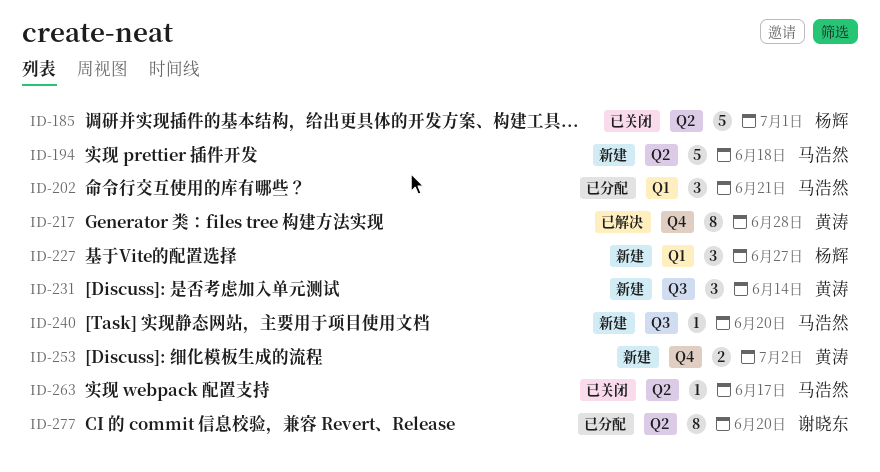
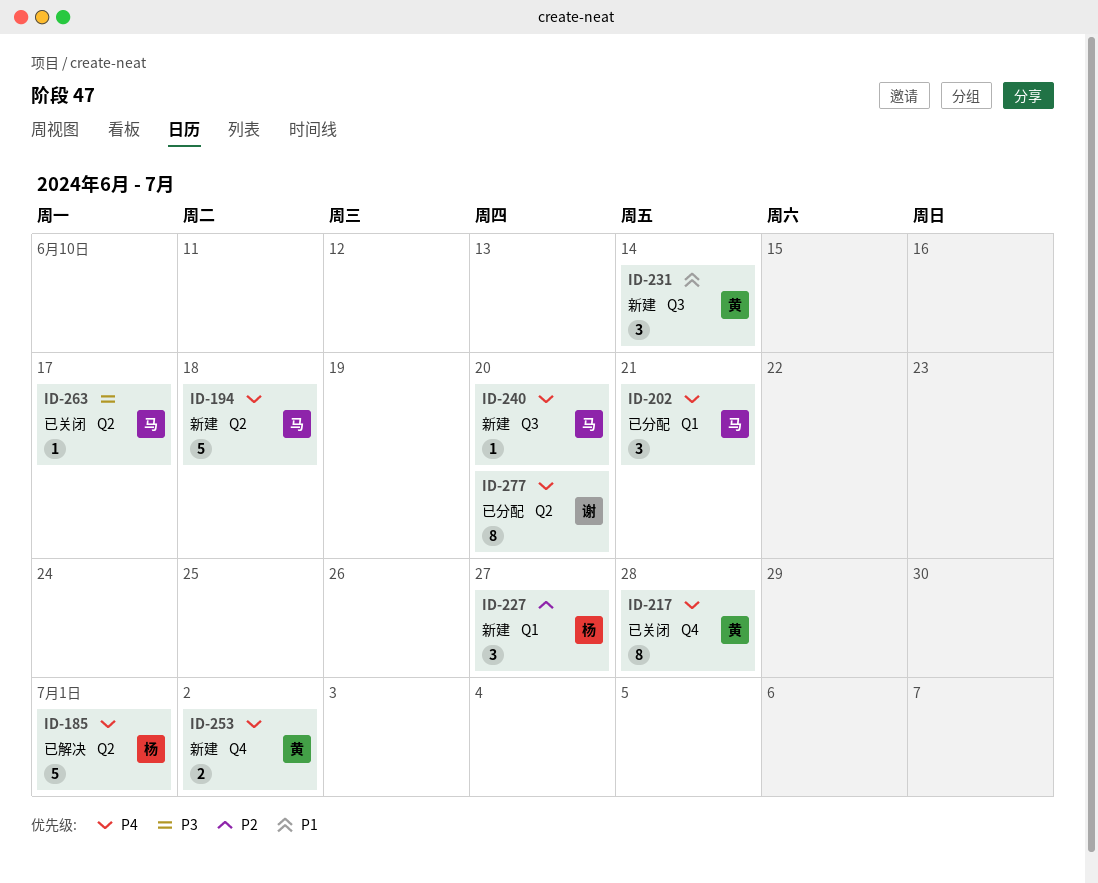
ID-185, status: 已关闭 -> 已解决
ID-217, status: 已解决 -> 已关闭

